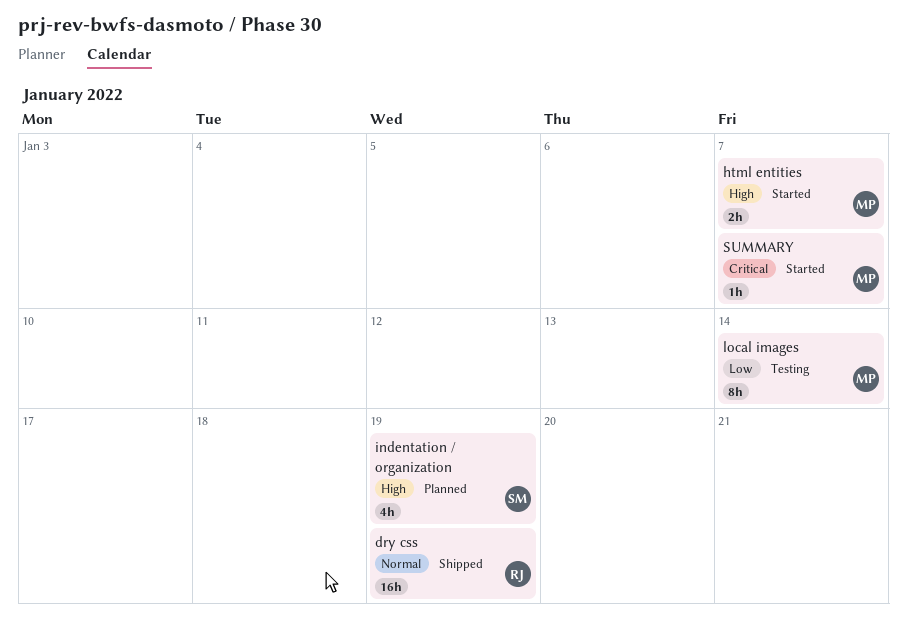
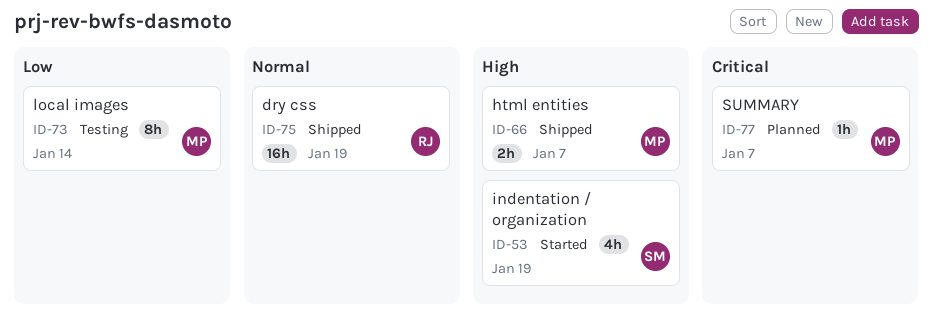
html entities, status: Started -> Shipped
indentation / organization, status: Planned -> Started
SUMMARY, status: Started -> Planned

